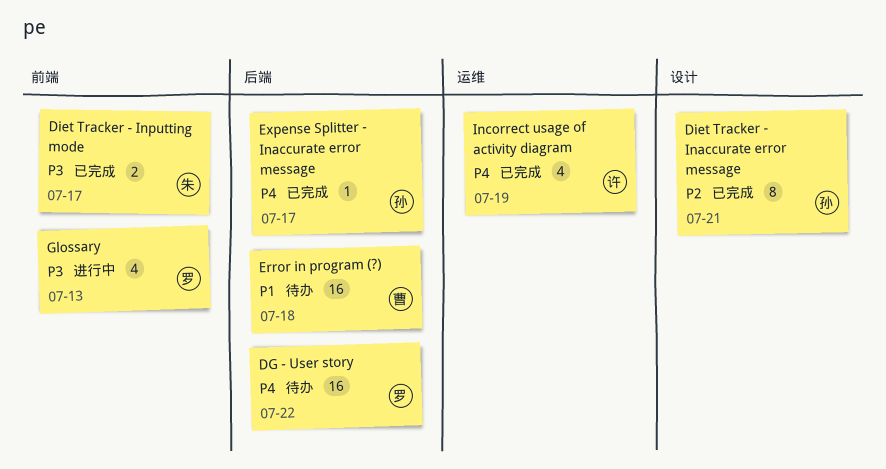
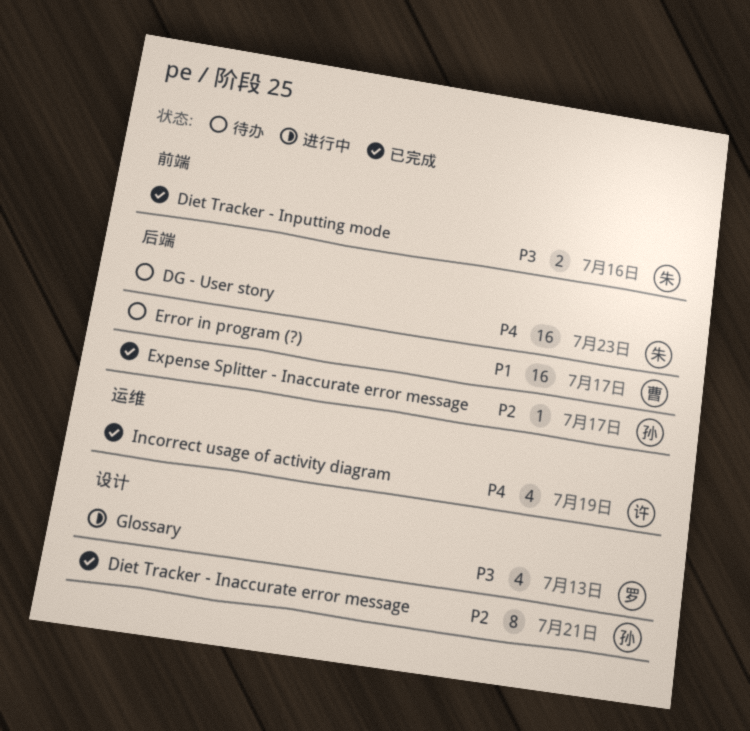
DG - User story, owner: 罗 -> 朱
DG - User story, due: Jul 22 -> Jul 23
Diet Tracker - Inputting mode, due: Jul 17 -> Jul 16
Error in program (?), due: Jul 18 -> Jul 17
Expense Splitter - Inaccurate error message, priority: P4 -> P2
Glossary, label: 前端 -> 设计

